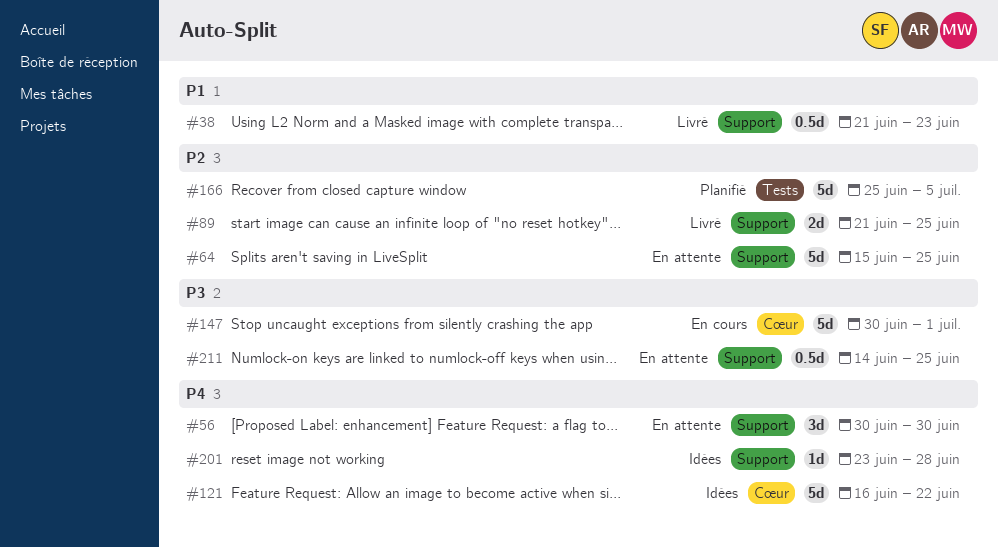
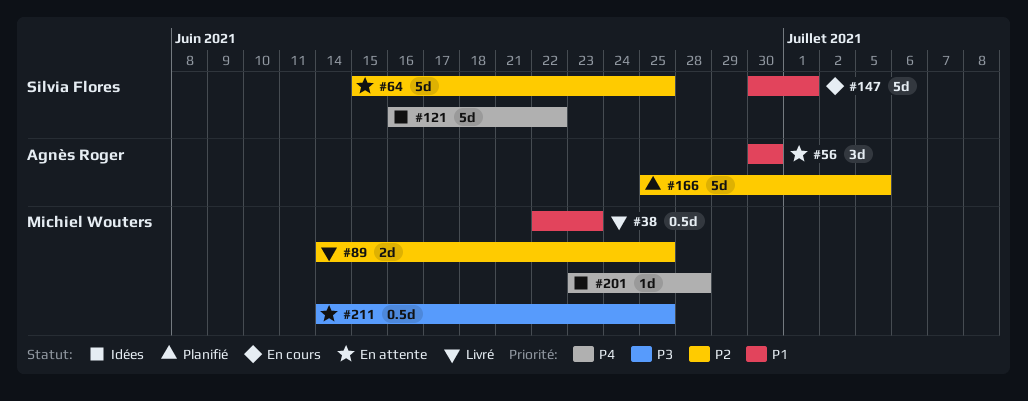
#38, start: Jun 21 -> Jun 22
#56, priority: P4 -> P1
#89, start: Jun 21 -> Jun 14
#147, priority: P3 -> P1

